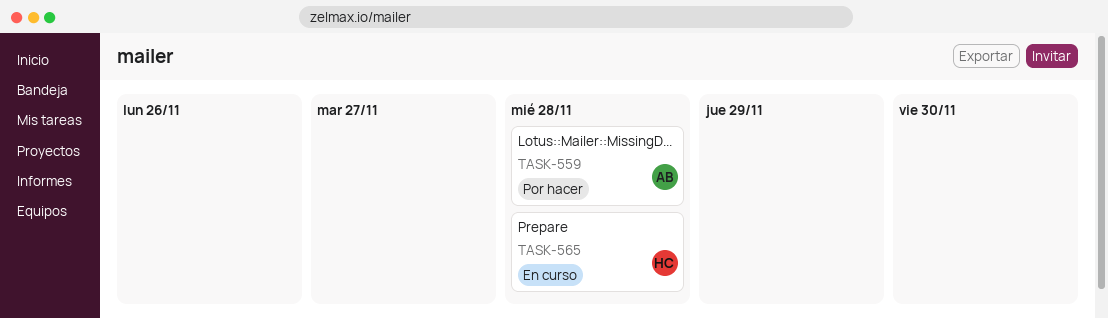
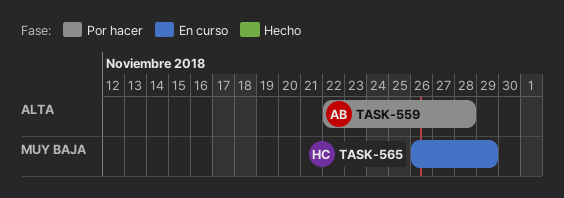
TASK-565, due: Nov 28 -> Nov 29

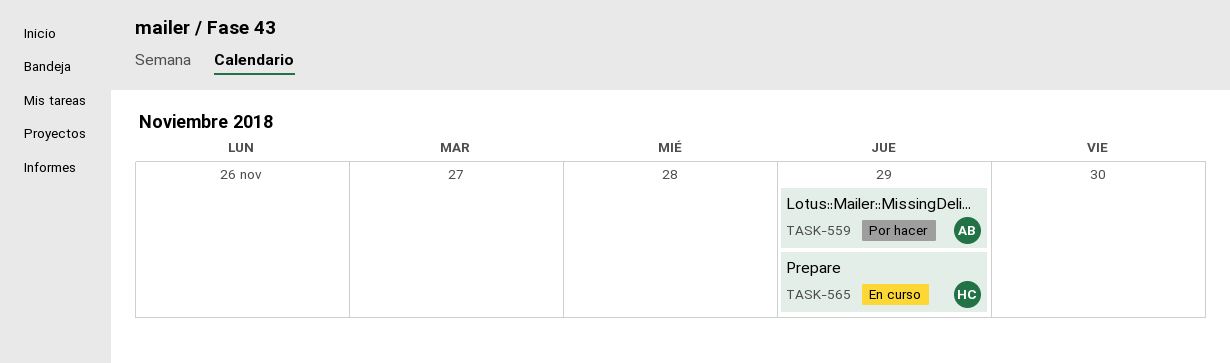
TASK-559, due: Nov 28 -> Nov 29

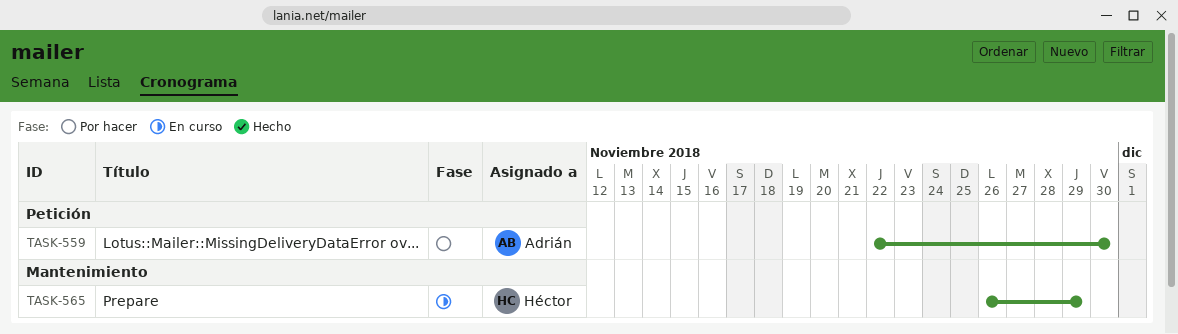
TASK-559, due: Nov 29 -> Nov 30

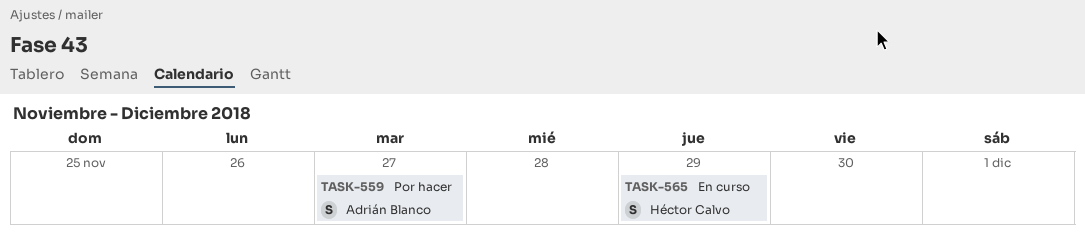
TASK-559, due: Nov 30 -> Nov 27

